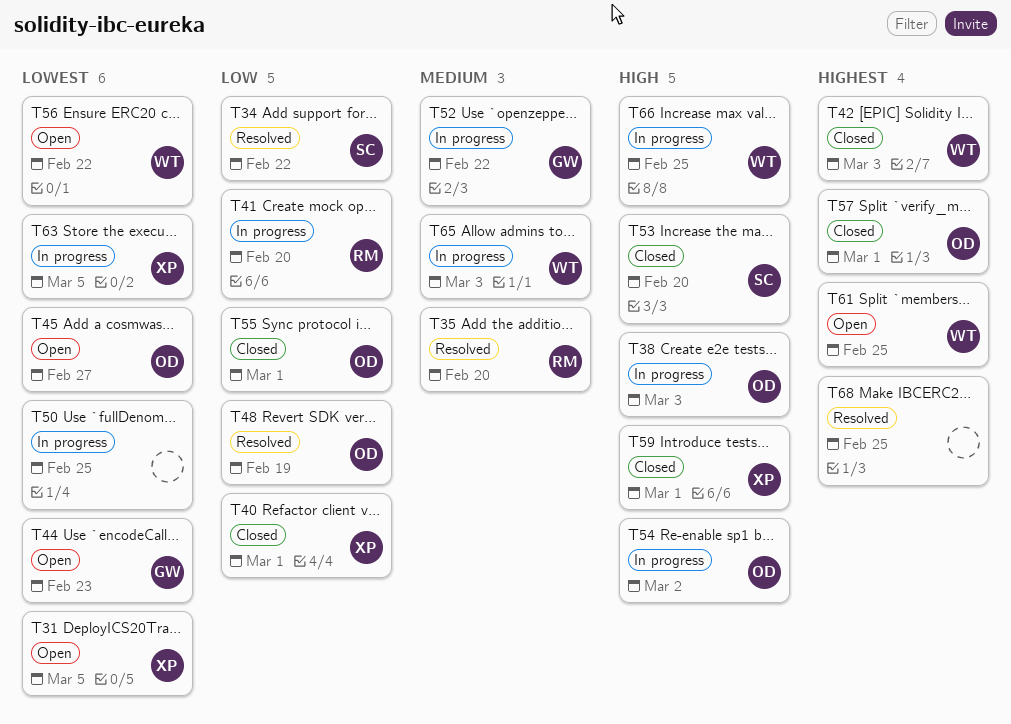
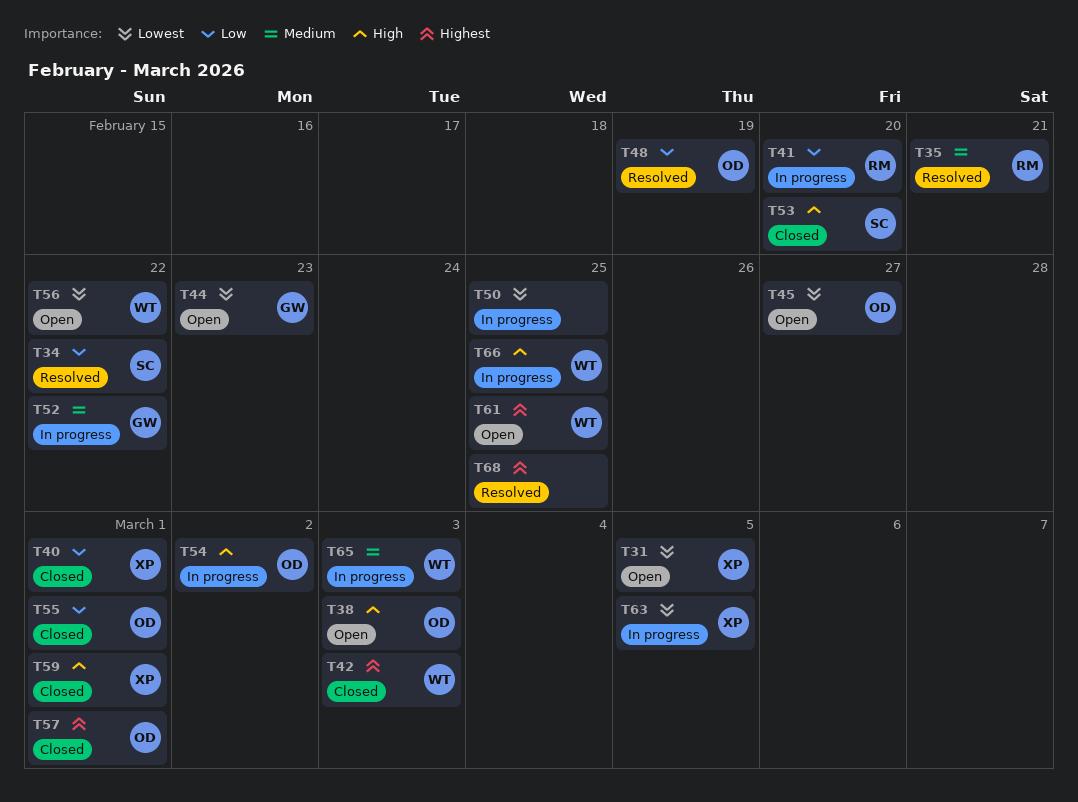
T35, due: Feb 20 -> Feb 21
T38, status: In progress -> Open

